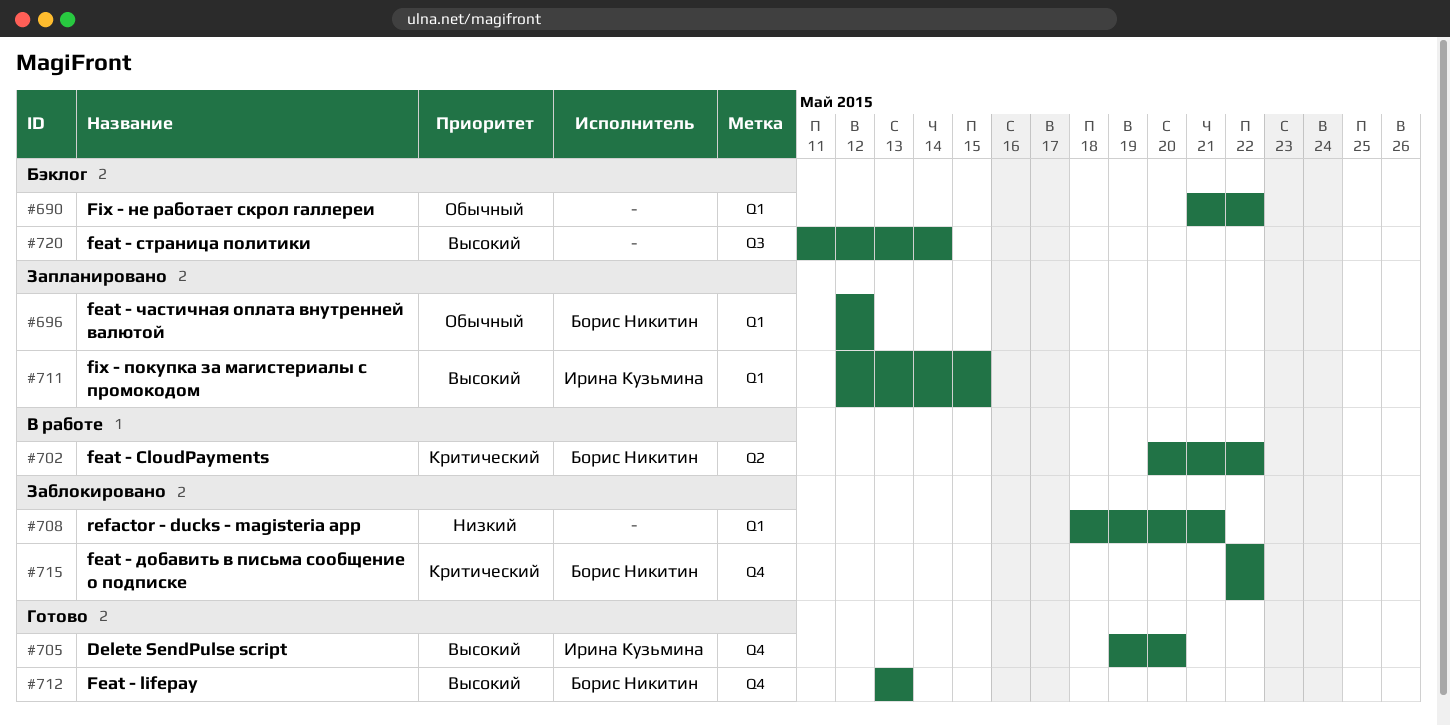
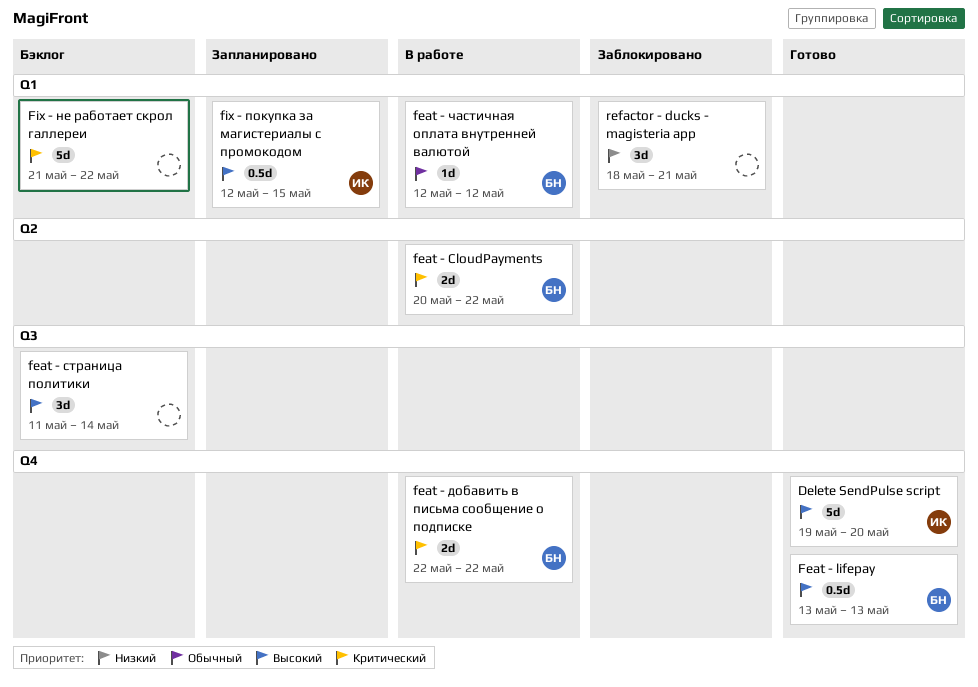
feat - добавить в письма сообщение о подписке, status: Заблокировано -> В работе
feat - частичная оплата внутренней валютой, status: Запланировано -> В работе
Fix - не работает скрол галлереи, priority: Обычный -> Критический

